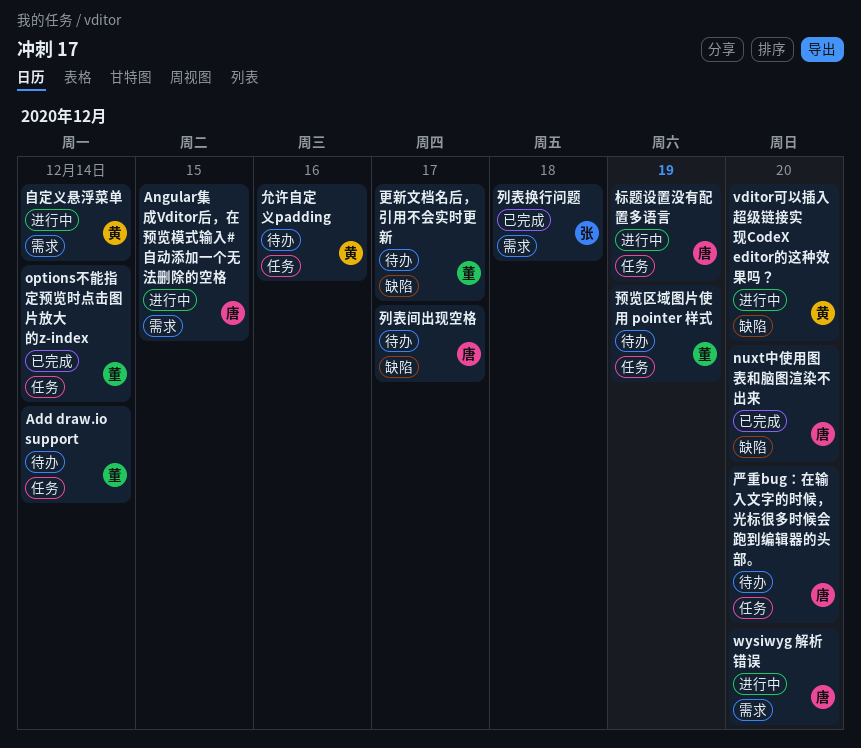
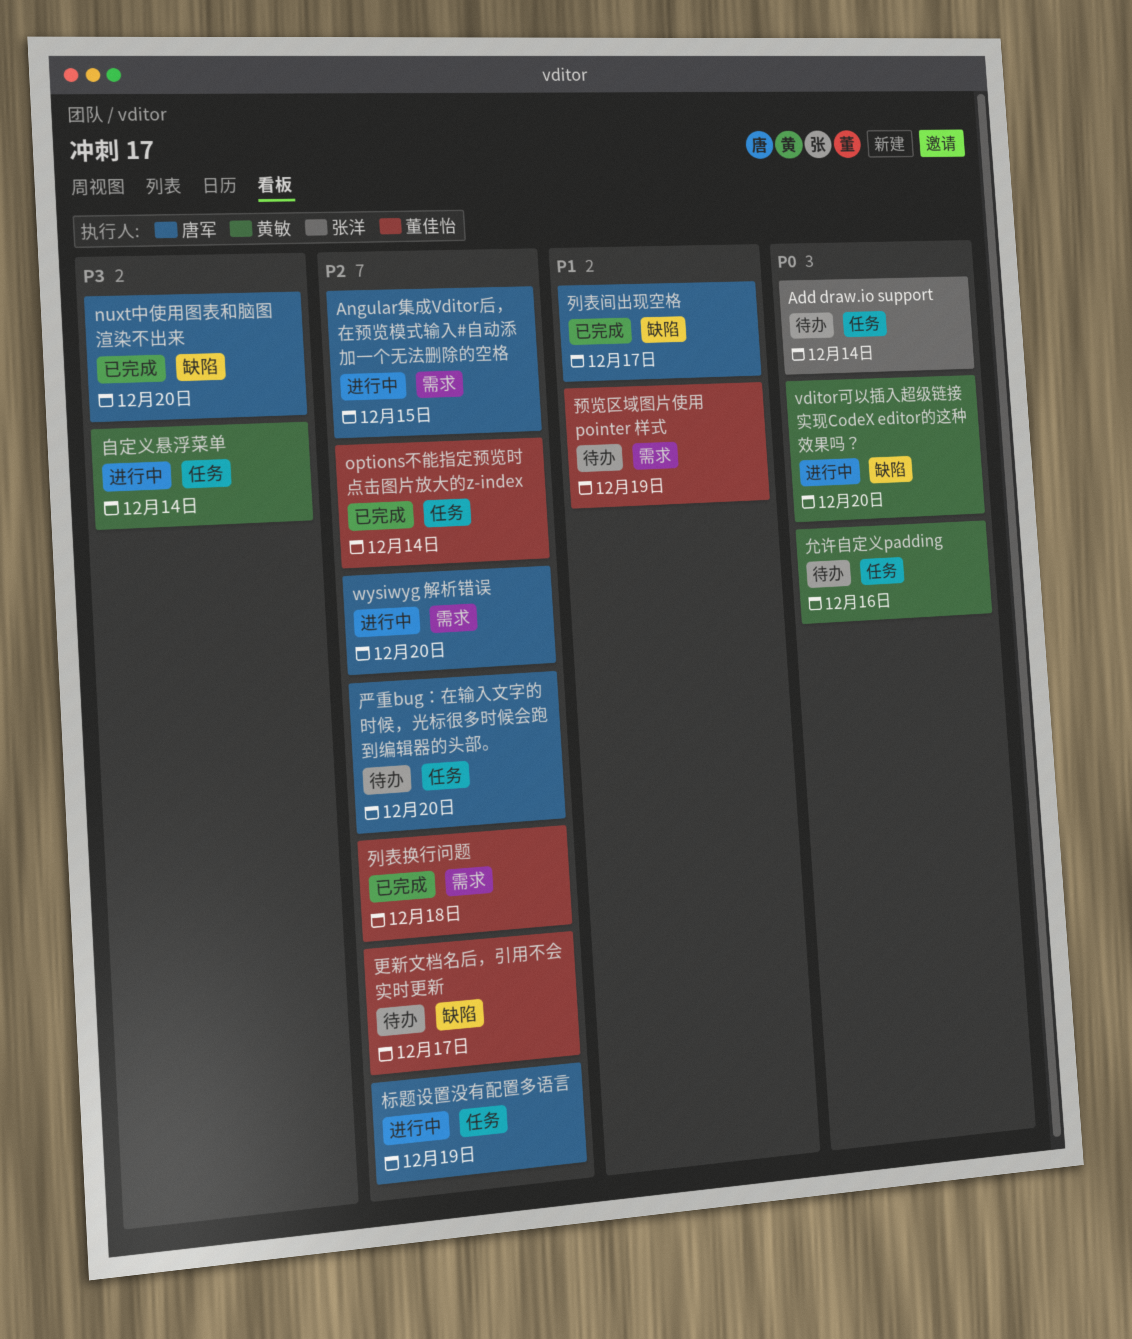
Add draw.io support, owner: 董佳怡 -> 张洋
列表换行问题, owner: 张洋 -> 董佳怡
列表间出现空格, status: 待办 -> 已完成
自定义悬浮菜单, label: 需求 -> 任务
预览区域图片使用 pointer 样式, label: 任务 -> 需求

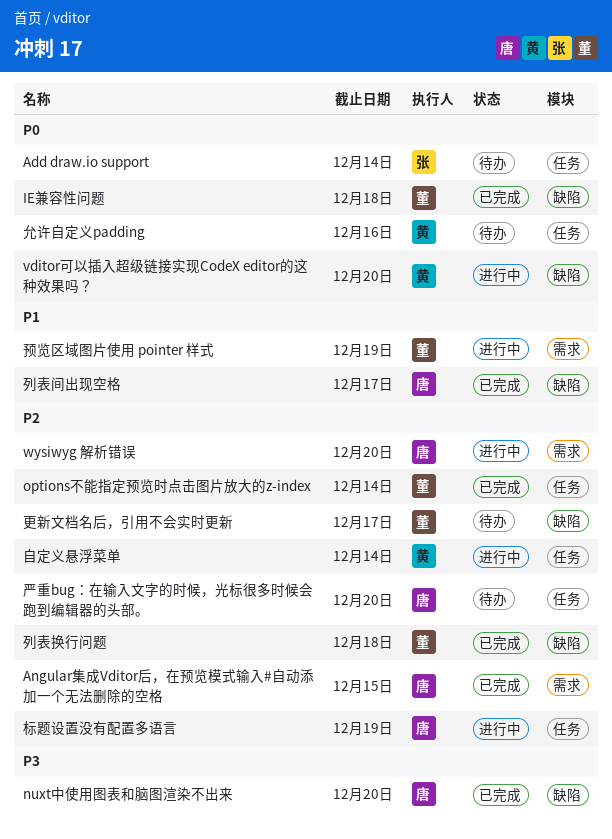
Angular集成Vditor后，在预览模式输入#自动添加一个无法删除的空格, status: 进行中 -> 已完成
IE兼容性问题: none -> present
列表换行问题, label: 需求 -> 缺陷
自定义悬浮菜单, priority: P3 -> P2
预览区域图片使用 pointer 样式, status: 待办 -> 进行中

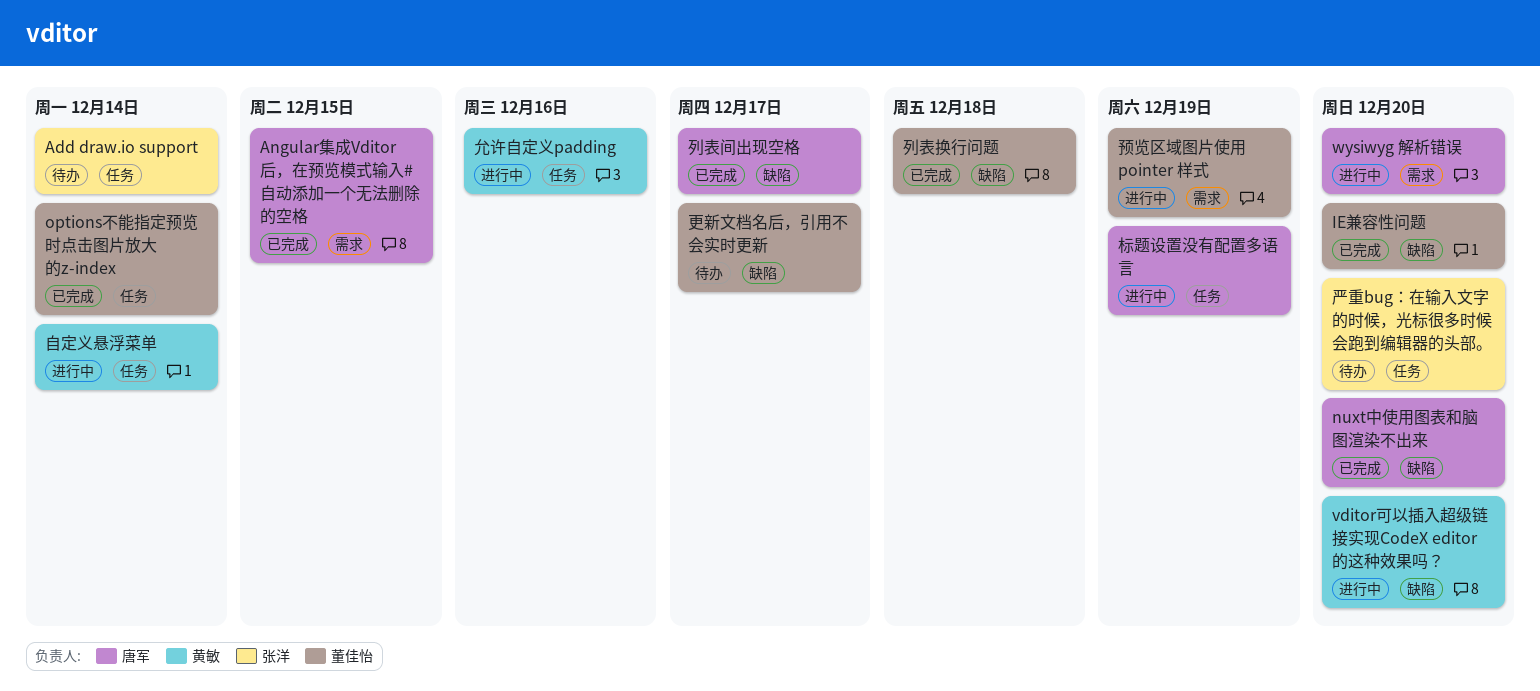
IE兼容性问题, due: Dec 18 -> Dec 20
严重bug：在输入文字的时候，光标很多时候会跑到编辑器的头部。, owner: 唐军 -> 张洋
允许自定义padding, status: 待办 -> 进行中

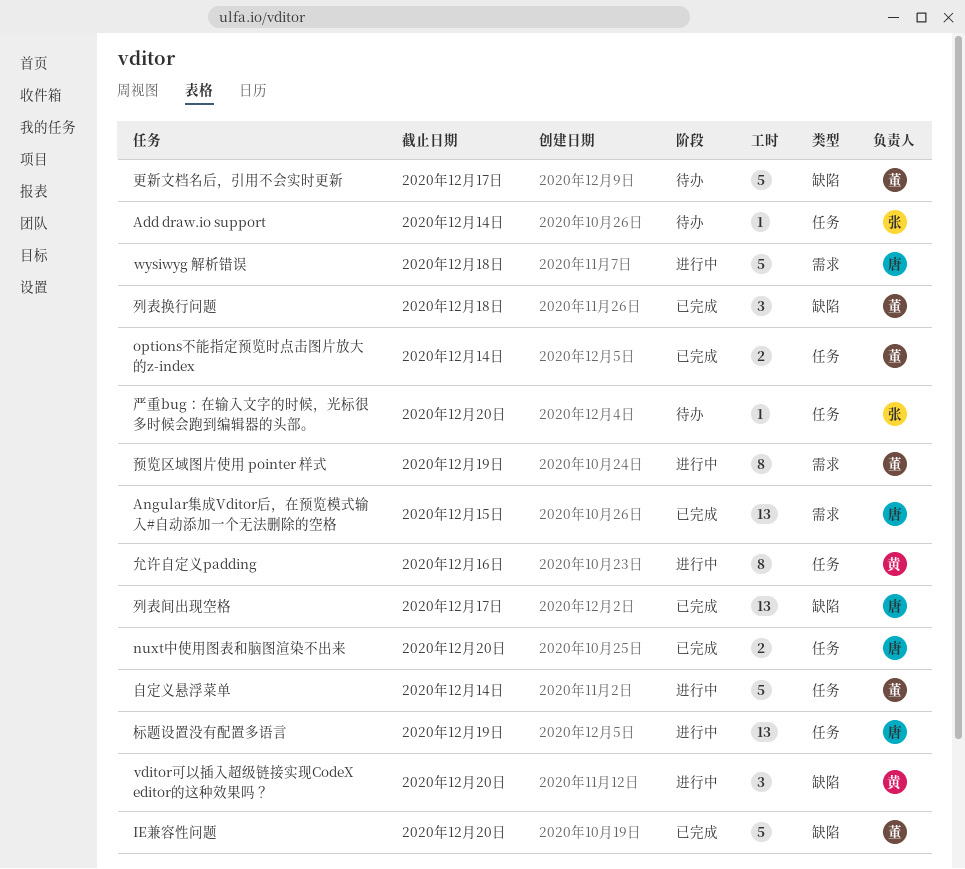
nuxt中使用图表和脑图渲染不出来, label: 缺陷 -> 任务
wysiwyg 解析错误, due: Dec 20 -> Dec 18
自定义悬浮菜单, owner: 黄敏 -> 董佳怡

